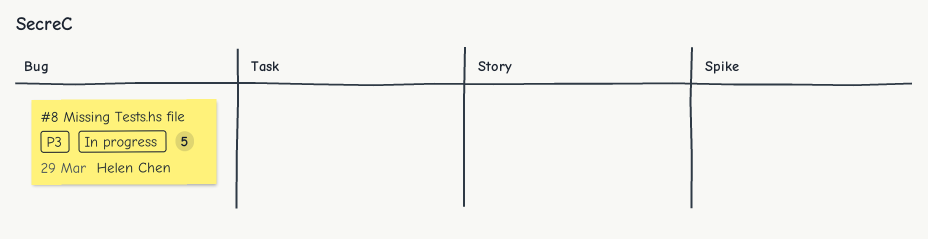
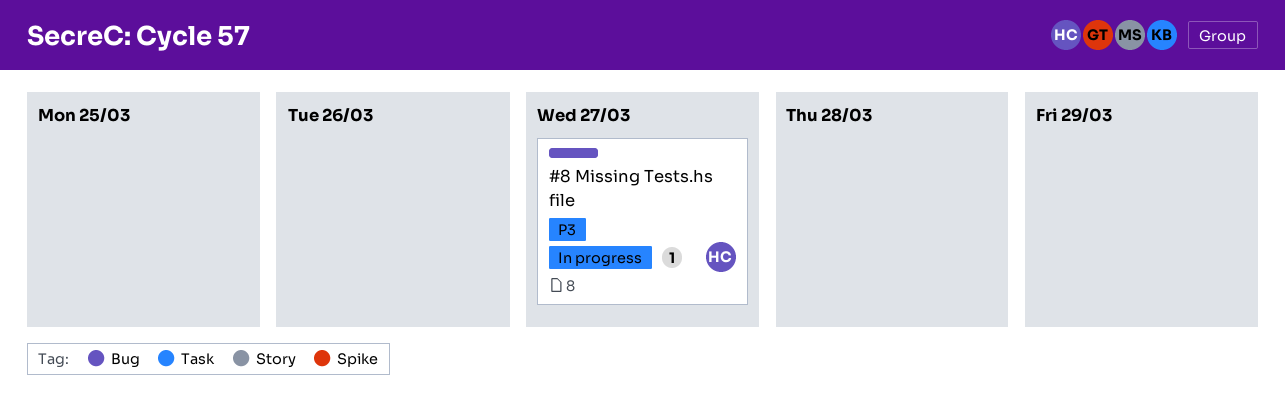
#8, estimate: 5 -> 1
#8, due: Mar 29 -> Mar 27

